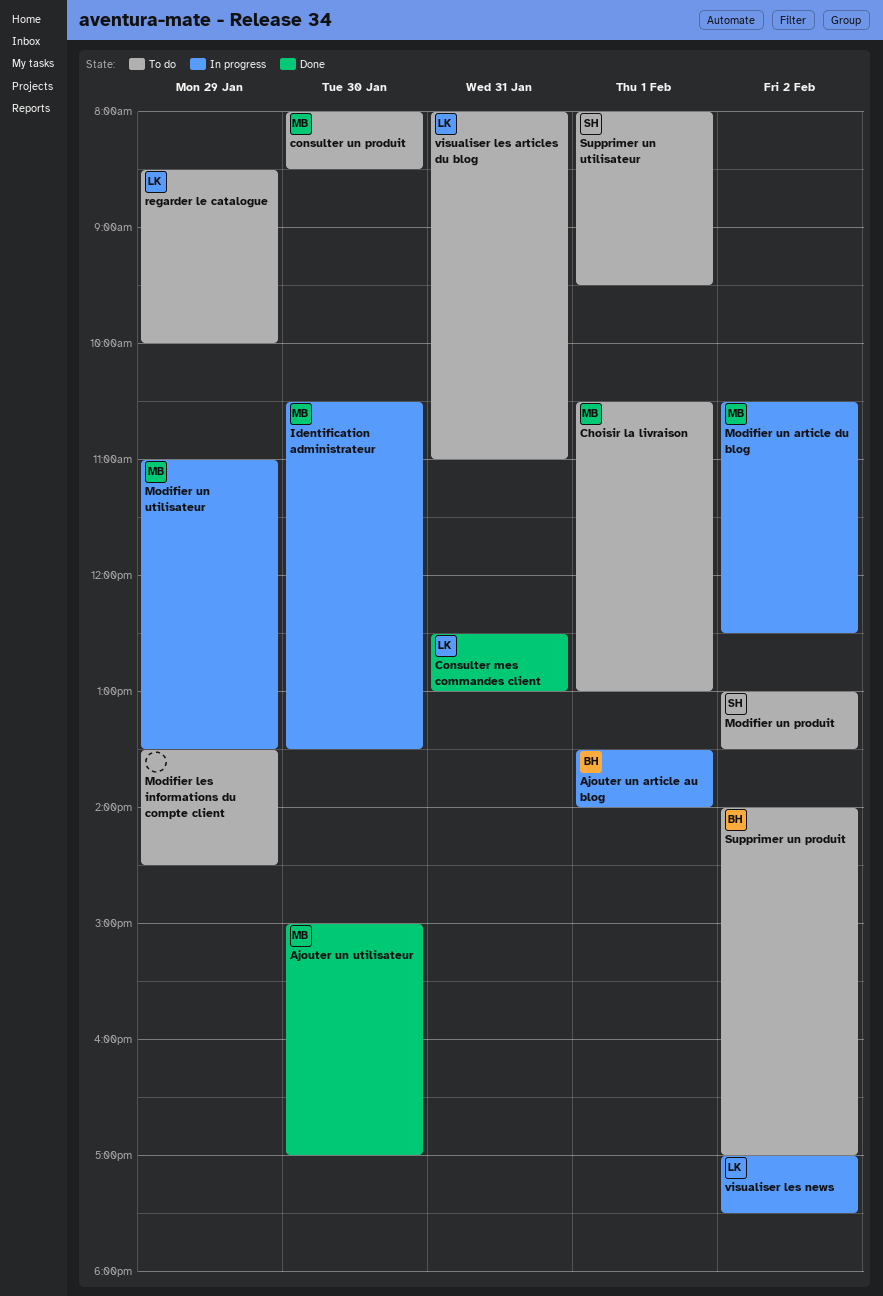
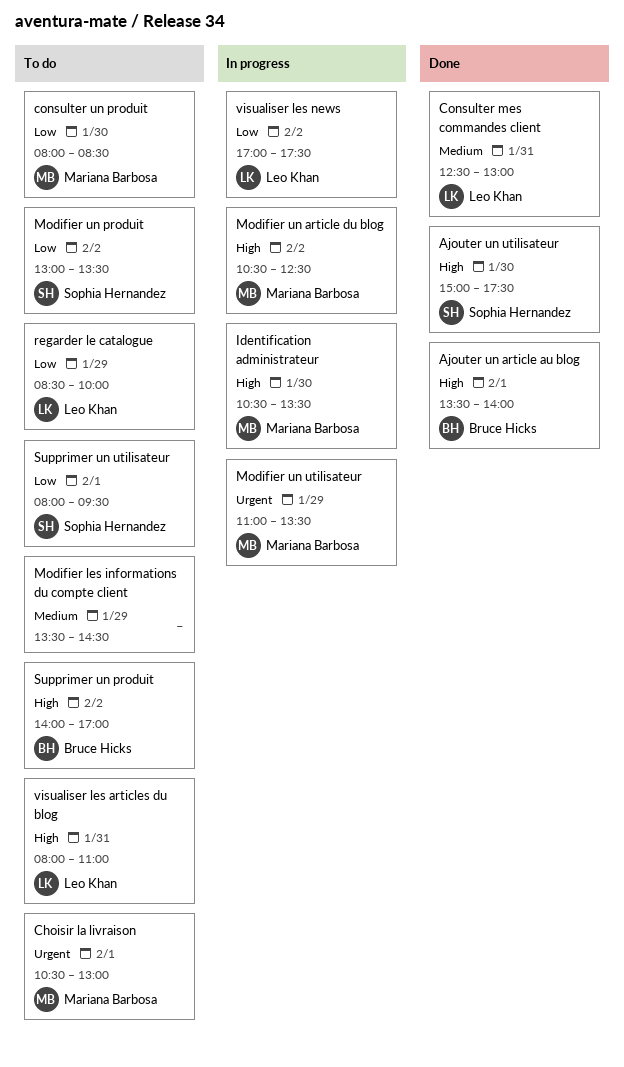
Ajouter un article au blog, status: In progress -> Done
Ajouter un utilisateur, owner: Mariana Barbosa -> Sophia Hernandez
Ajouter un utilisateur, ends: 17:00 -> 17:30

